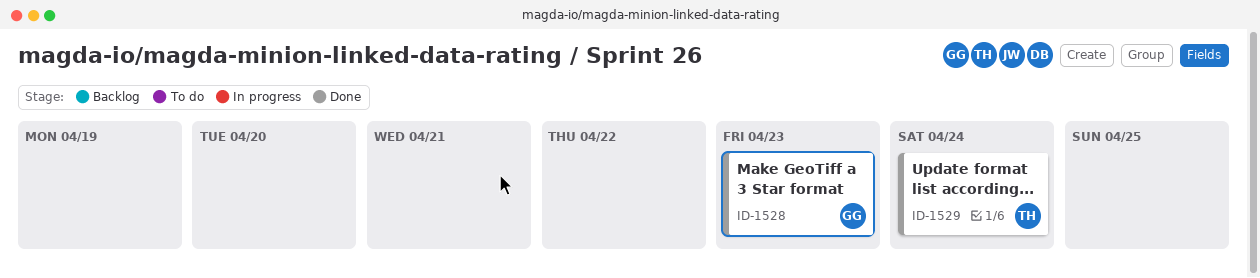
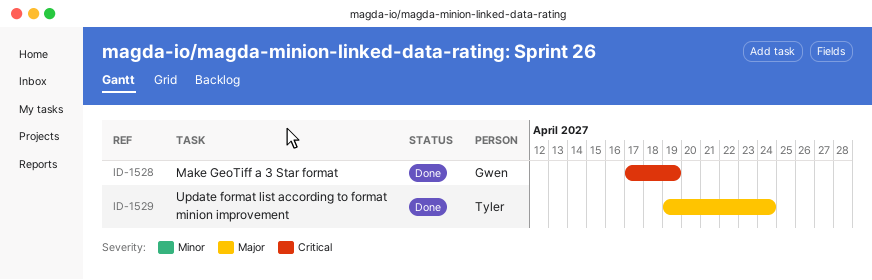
ID-1528, due: Apr 23 -> Apr 19

